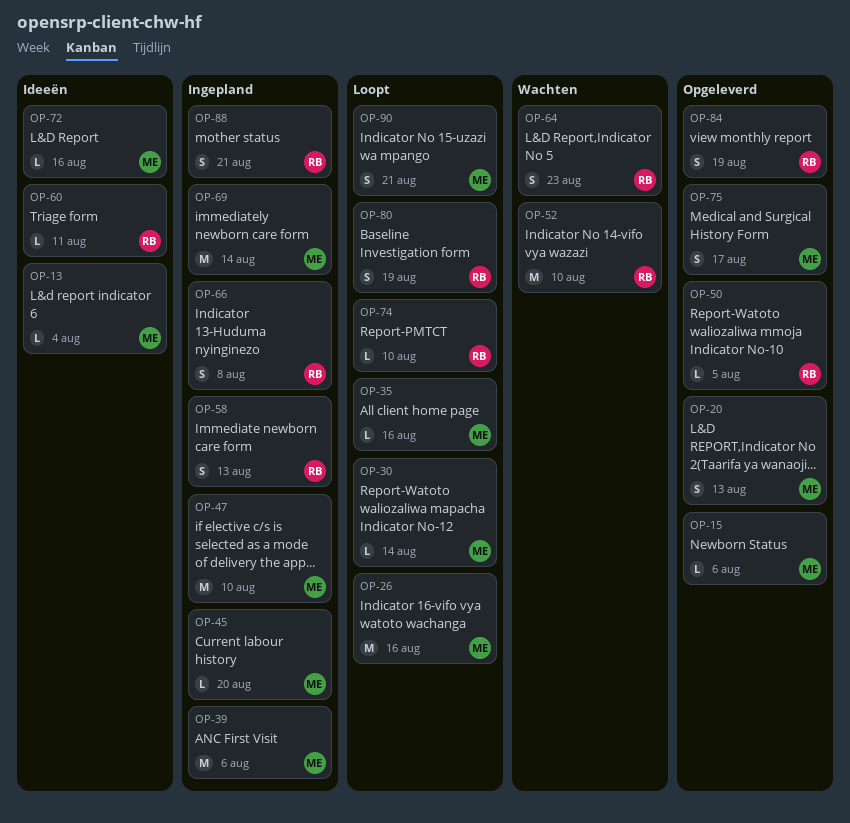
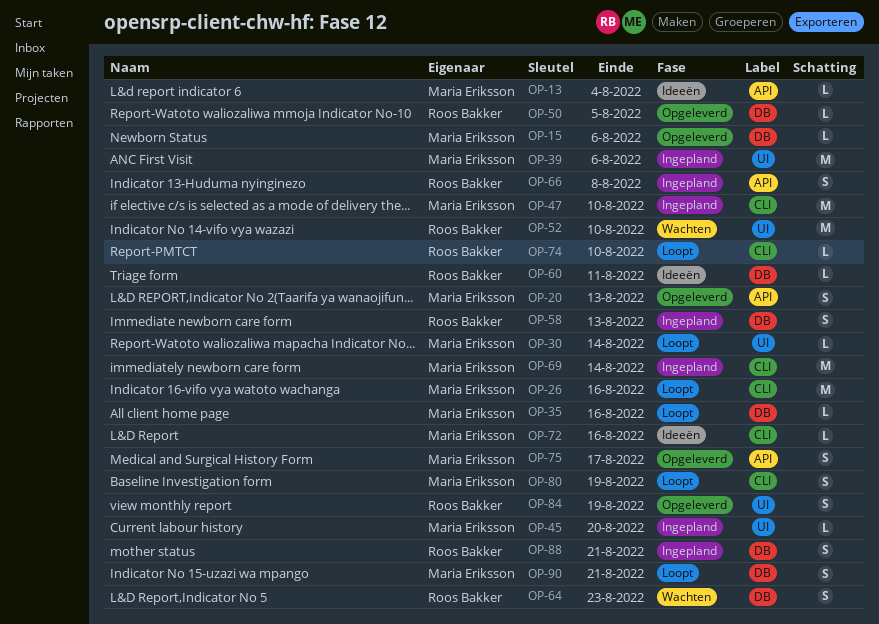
OP-80, owner: Roos Bakker -> Maria Eriksson

